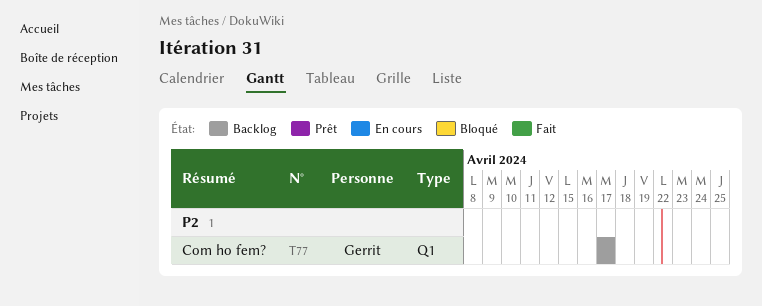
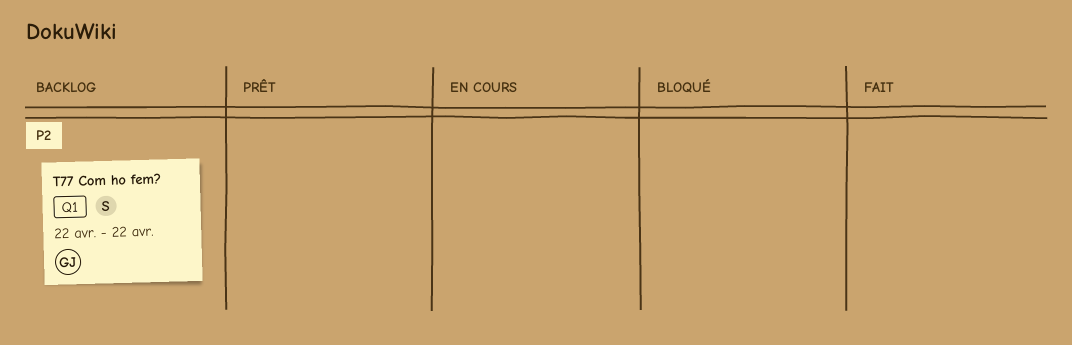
T77, start: Apr 17 -> Apr 22
T77, due: Apr 17 -> Apr 22

